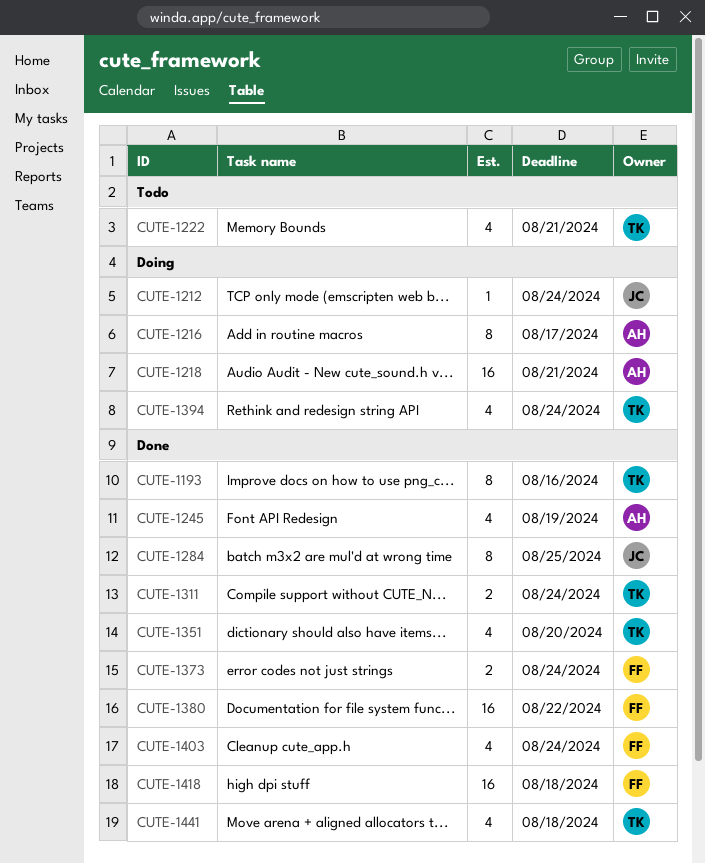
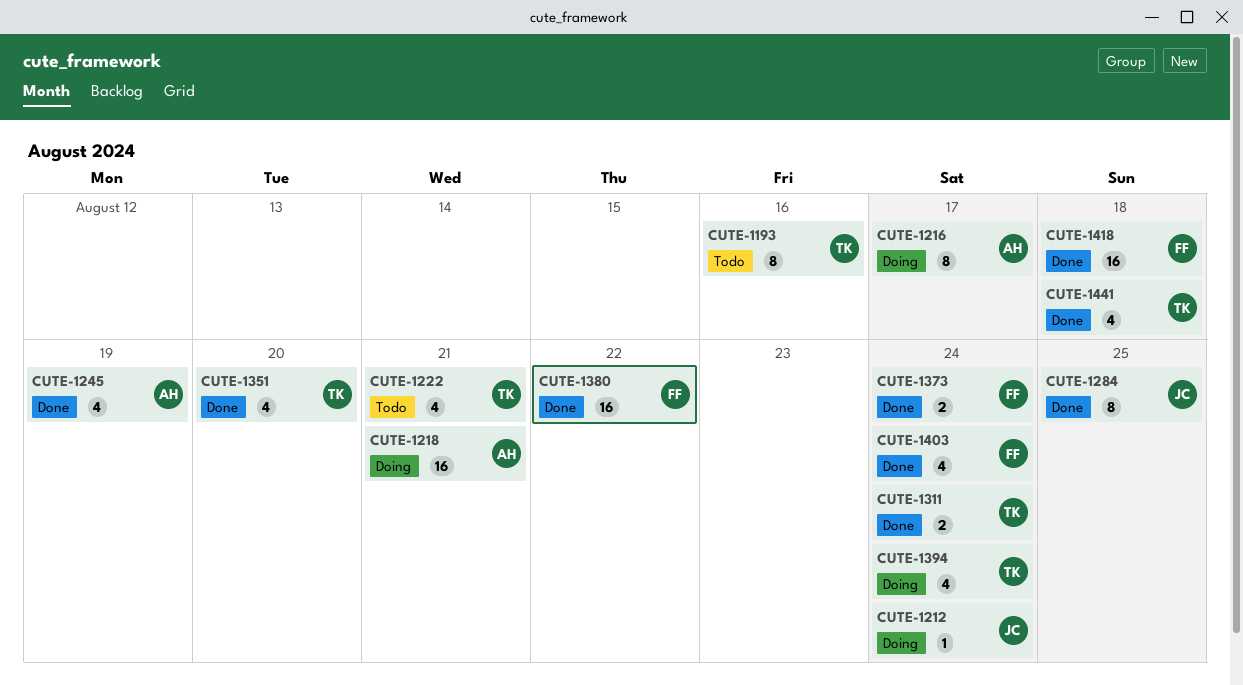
CUTE-1193, status: Done -> Todo

